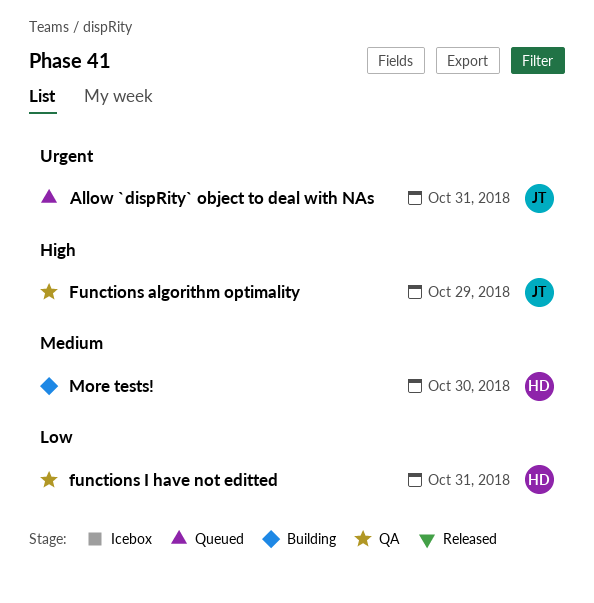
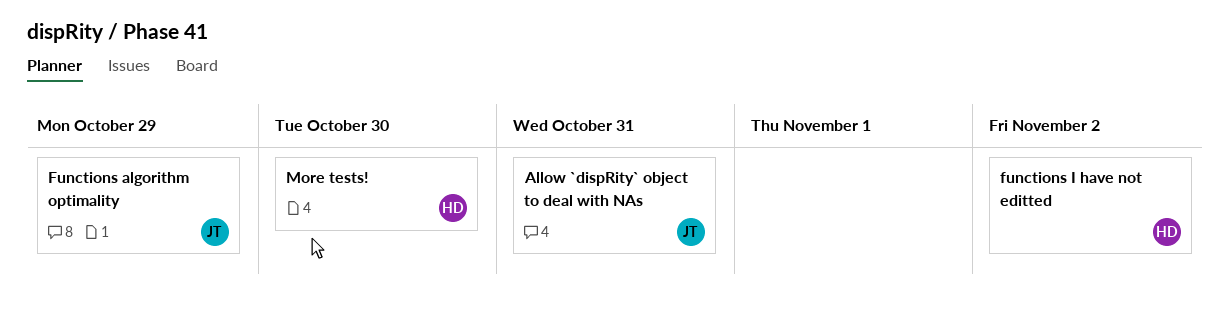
functions I have not editted, due: Oct 31 -> Nov 2

